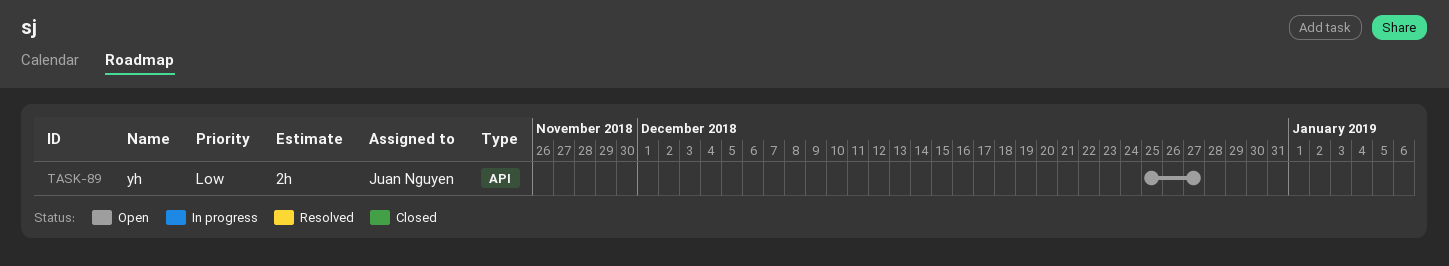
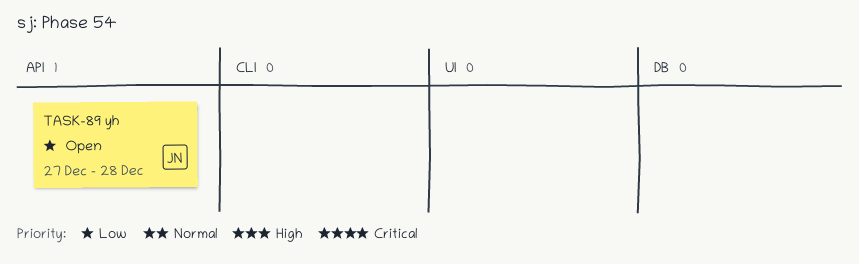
TASK-89, start: Dec 25 -> Dec 27
TASK-89, due: Dec 27 -> Dec 28

